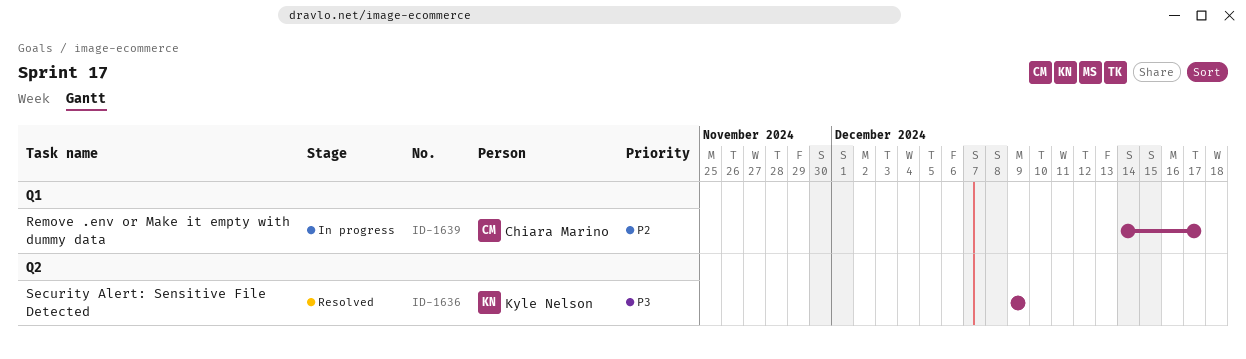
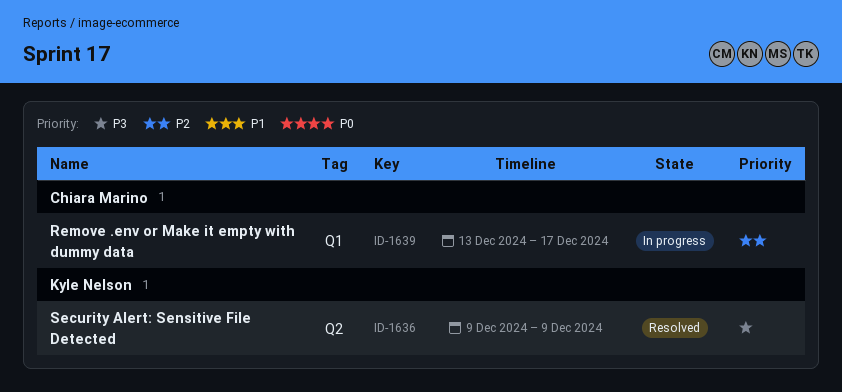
ID-1639, start: Dec 14 -> Dec 13

